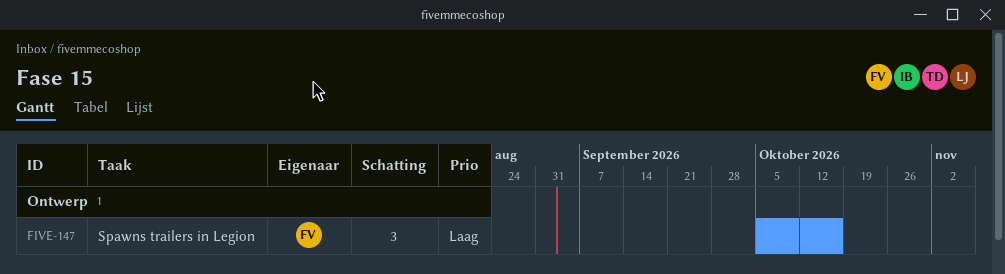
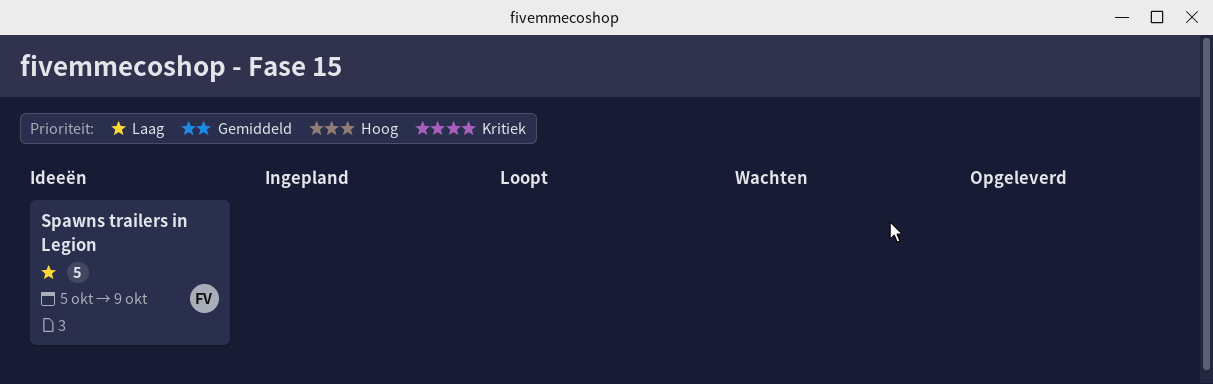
Spawns trailers in Legion, estimate: 3 -> 5
Spawns trailers in Legion, due: Oct 16 -> Oct 9

